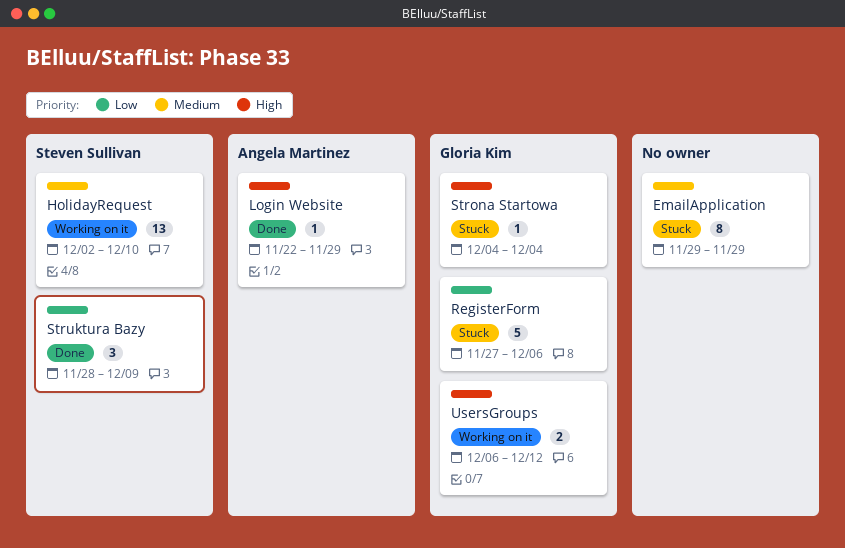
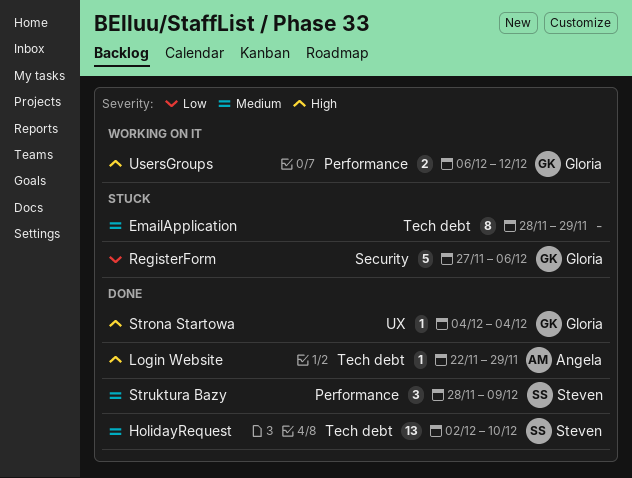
EmailApplication, start: Nov 29 -> Nov 28
HolidayRequest, status: Working on it -> Done
Strona Startowa, status: Stuck -> Done
Struktura Bazy, priority: Low -> Medium

